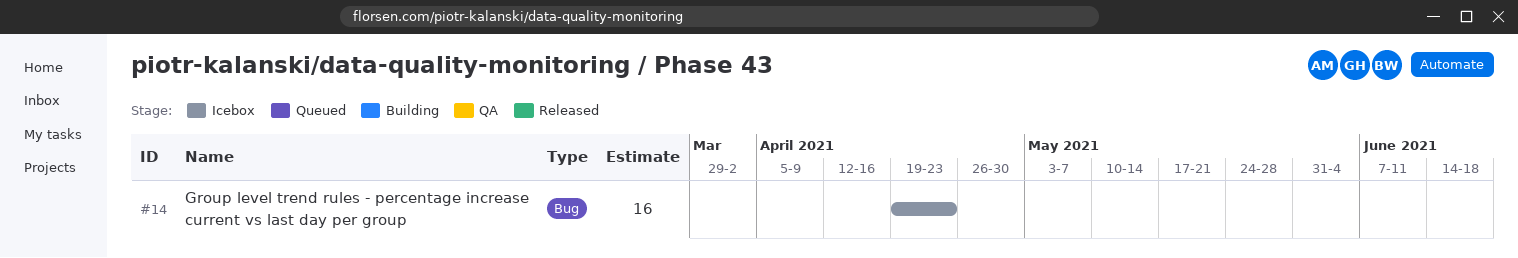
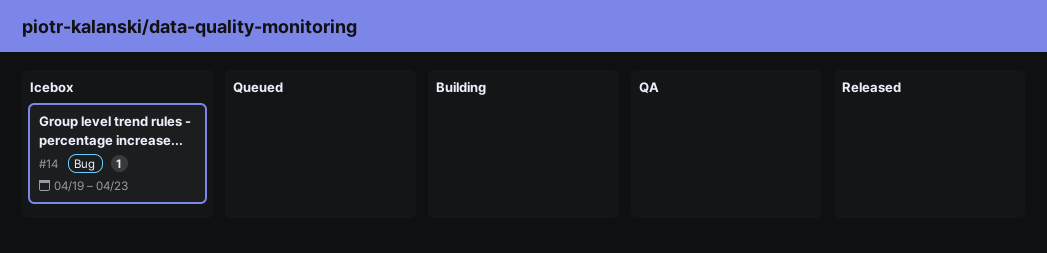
#14, estimate: 16 -> 1

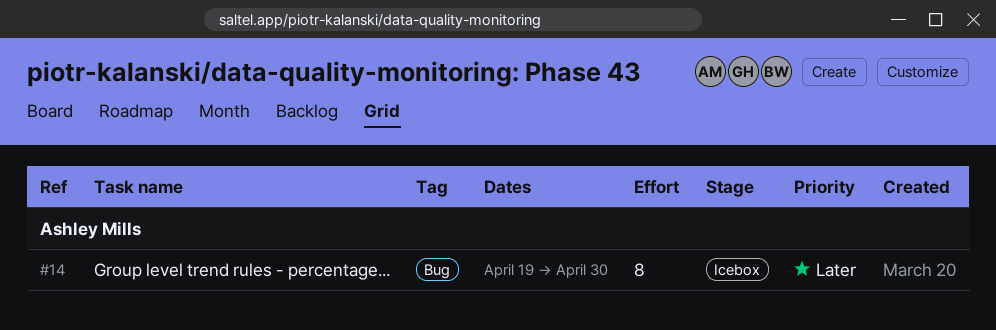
#14, estimate: 1 -> 8
#14, due: Apr 23 -> Apr 30

